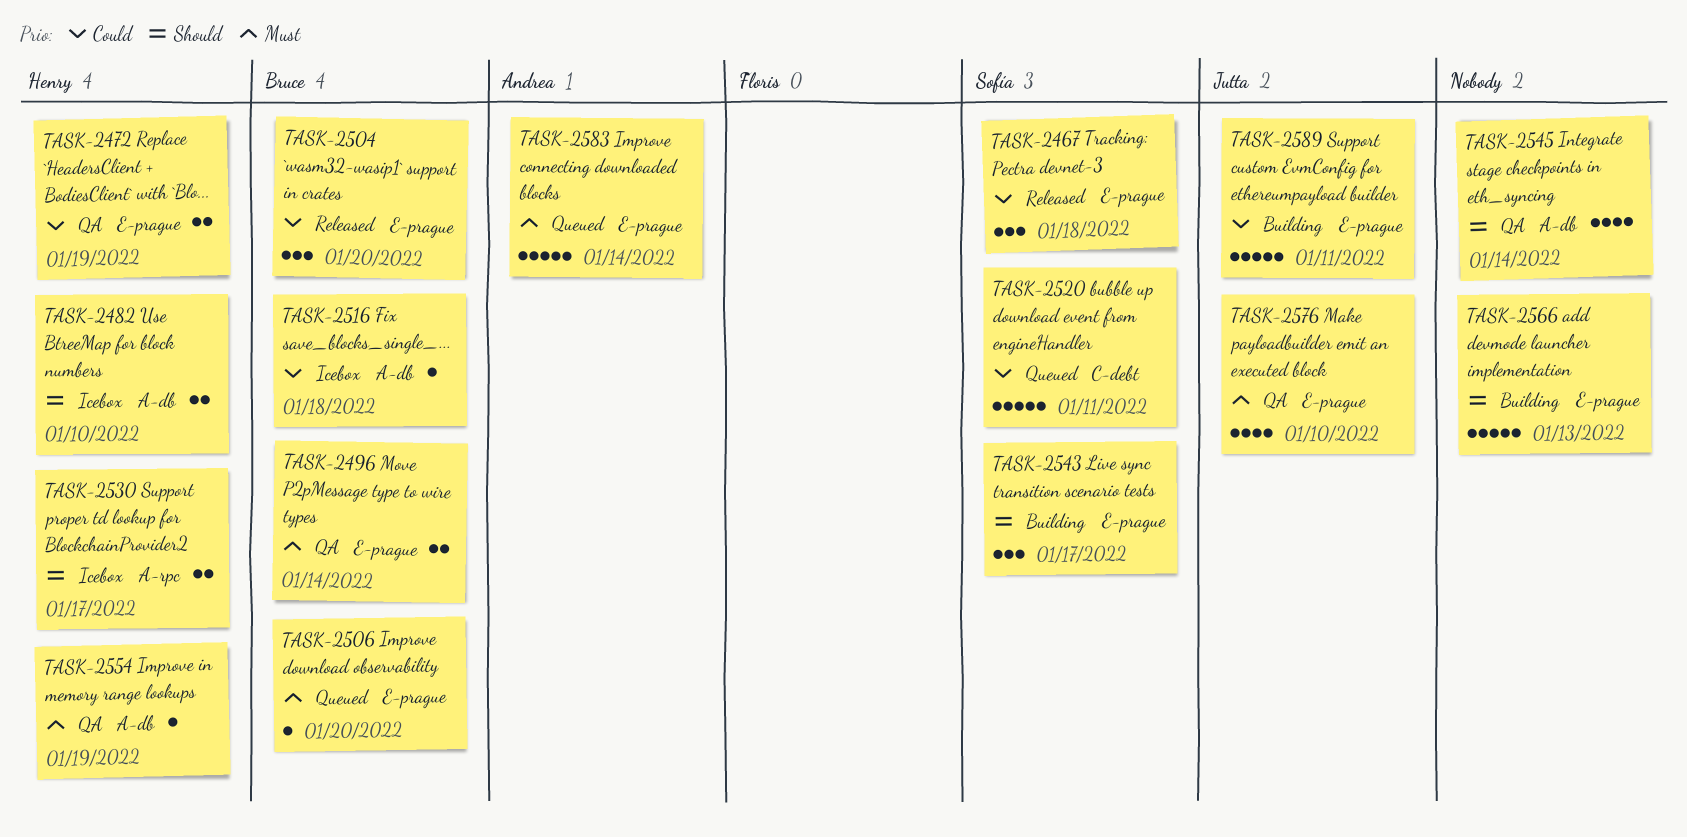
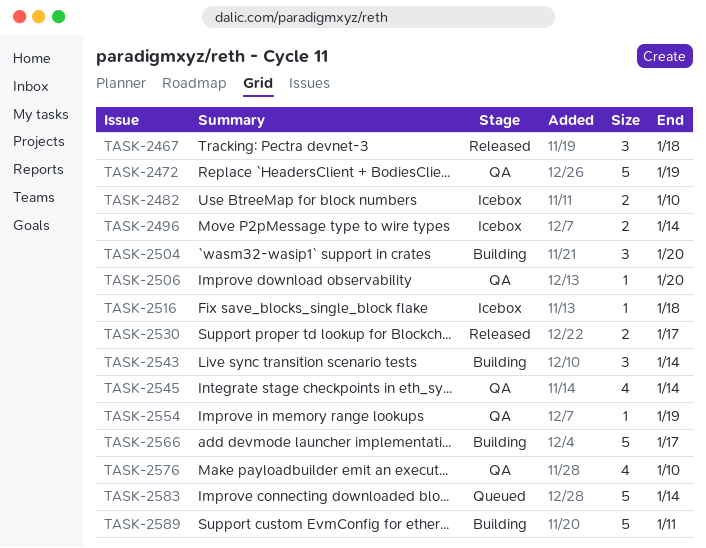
TASK-2472, estimate: 2 -> 5
TASK-2496, status: QA -> Icebox
TASK-2504, status: Released -> Building
TASK-2506, status: Queued -> QA
TASK-2520: present -> none
TASK-2530, status: Icebox -> Released
TASK-2543, due: Jan 17 -> Jan 14
TASK-2566, due: Jan 13 -> Jan 17

